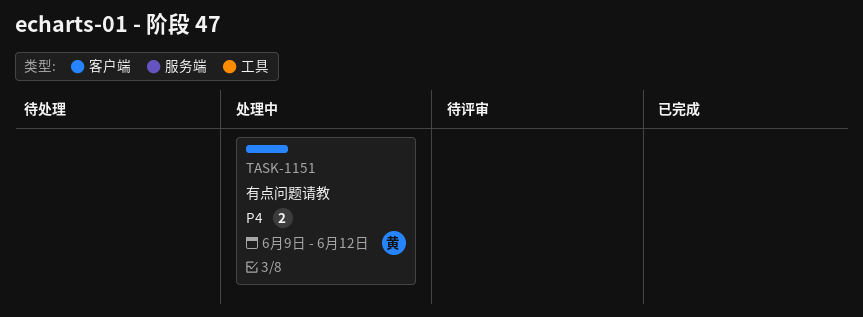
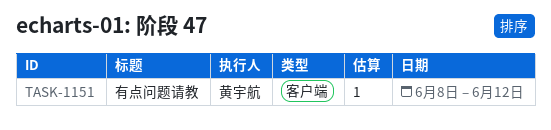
TASK-1151, estimate: 2 -> 1
TASK-1151, start: Jun 9 -> Jun 8

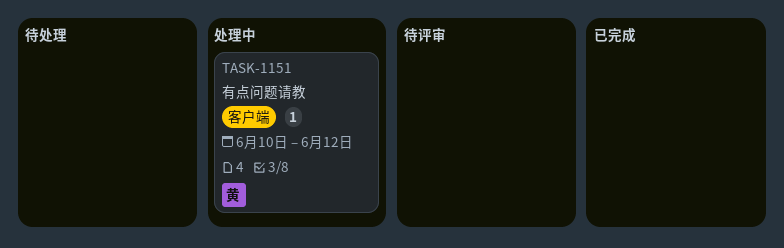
TASK-1151, start: Jun 8 -> Jun 10

